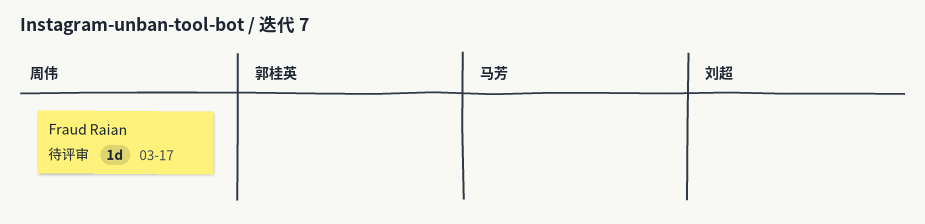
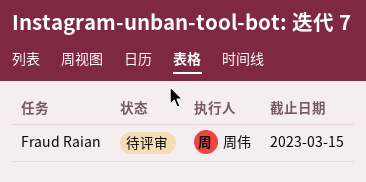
Fraud Raian, due: Mar 17 -> Mar 15

